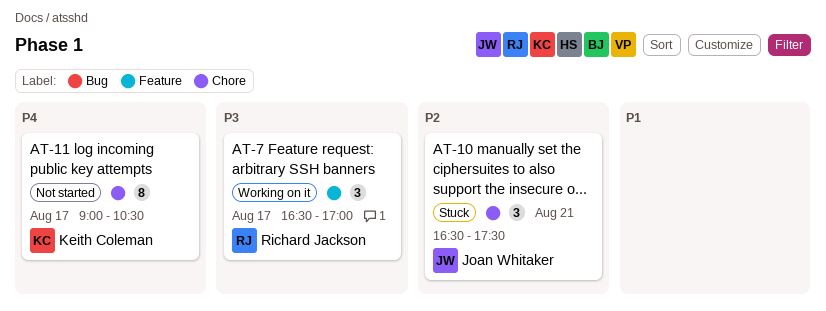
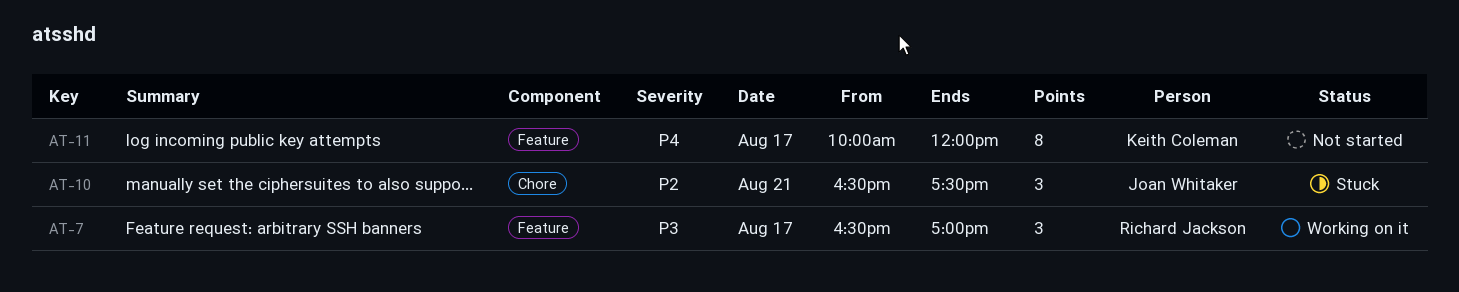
AT-11, label: Chore -> Feature
AT-11, begins: 09:00 -> 10:00
AT-11, ends: 10:30 -> 12:00

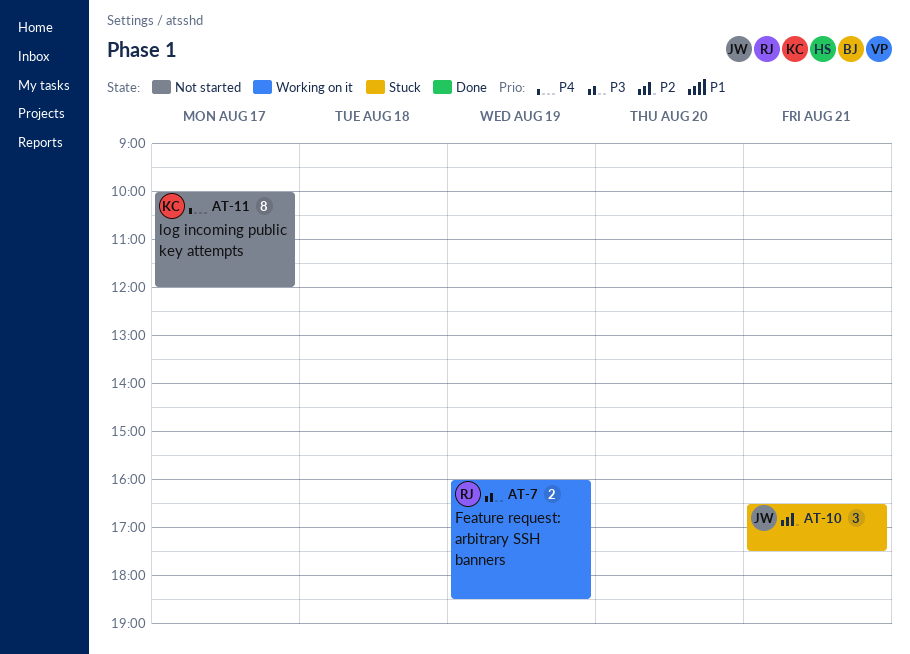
AT-7, estimate: 3 -> 2
AT-7, day: Aug 17 -> Aug 19
AT-7, begins: 16:30 -> 16:00
AT-7, ends: 17:00 -> 18:30

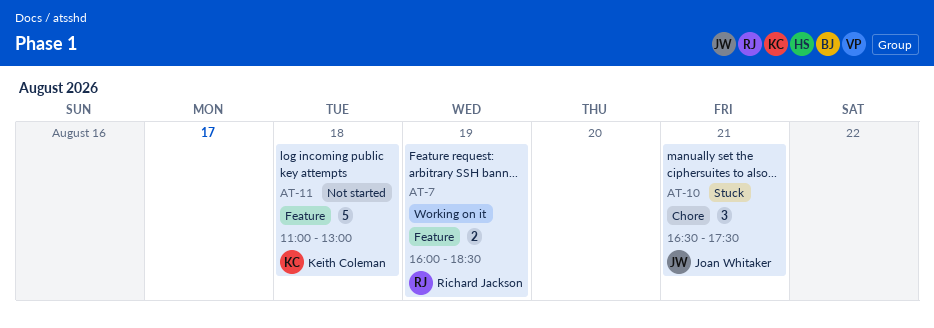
AT-11, estimate: 8 -> 5
AT-11, day: Aug 17 -> Aug 18
AT-11, begins: 10:00 -> 11:00
AT-11, ends: 12:00 -> 13:00

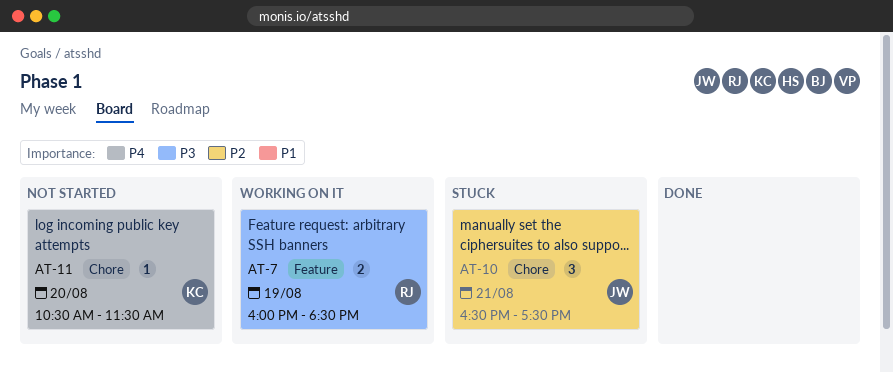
AT-11, label: Feature -> Chore
AT-11, estimate: 5 -> 1
AT-11, day: Aug 18 -> Aug 20
AT-11, begins: 11:00 -> 10:30
AT-11, ends: 13:00 -> 11:30

